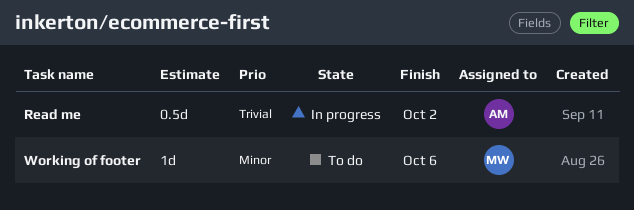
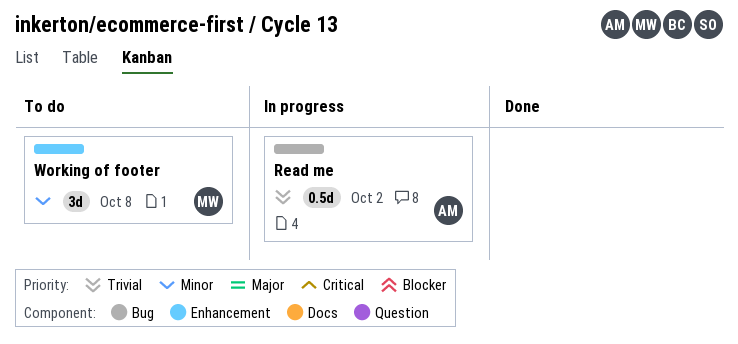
Working of footer, estimate: 1d -> 3d
Working of footer, due: Oct 6 -> Oct 8

